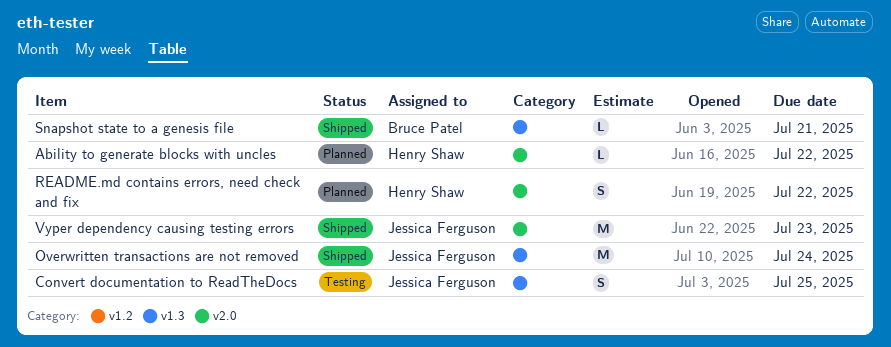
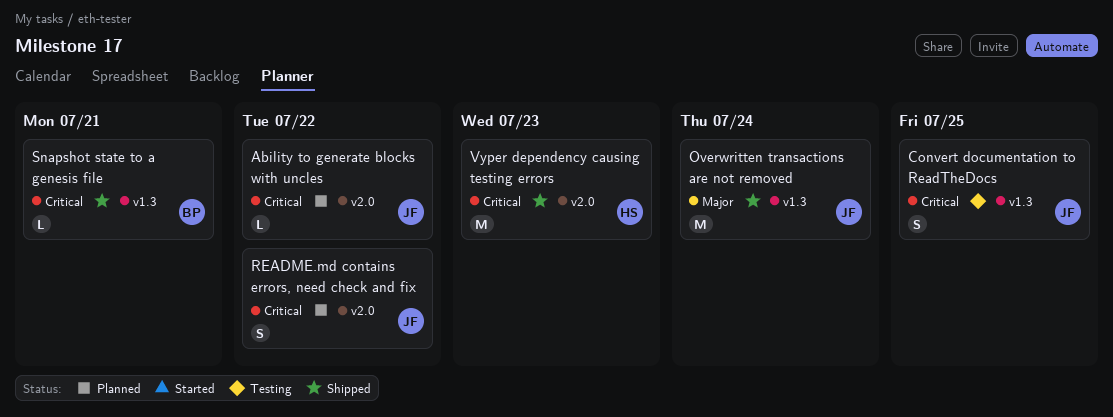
Ability to generate blocks with uncles, owner: Henry Shaw -> Jessica Ferguson
README.md contains errors, need check and fix, owner: Henry Shaw -> Jessica Ferguson
Vyper dependency causing testing errors, owner: Jessica Ferguson -> Henry Shaw

